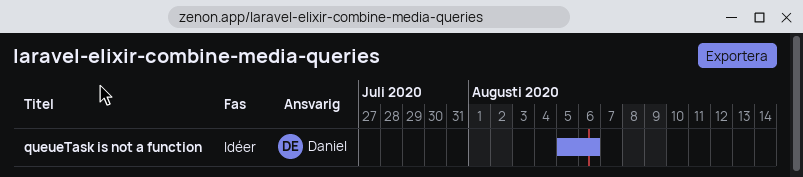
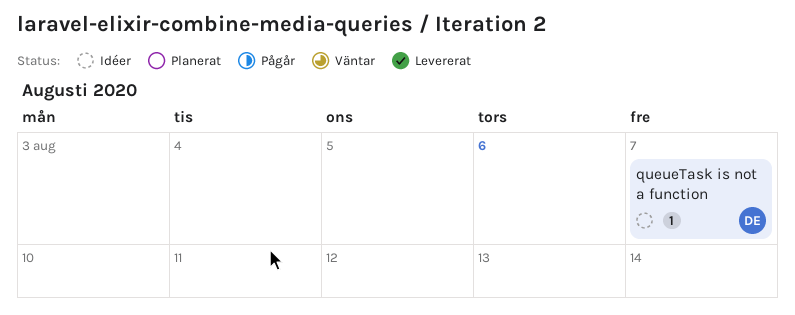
queueTask is not a function, due: Aug 6 -> Aug 7

